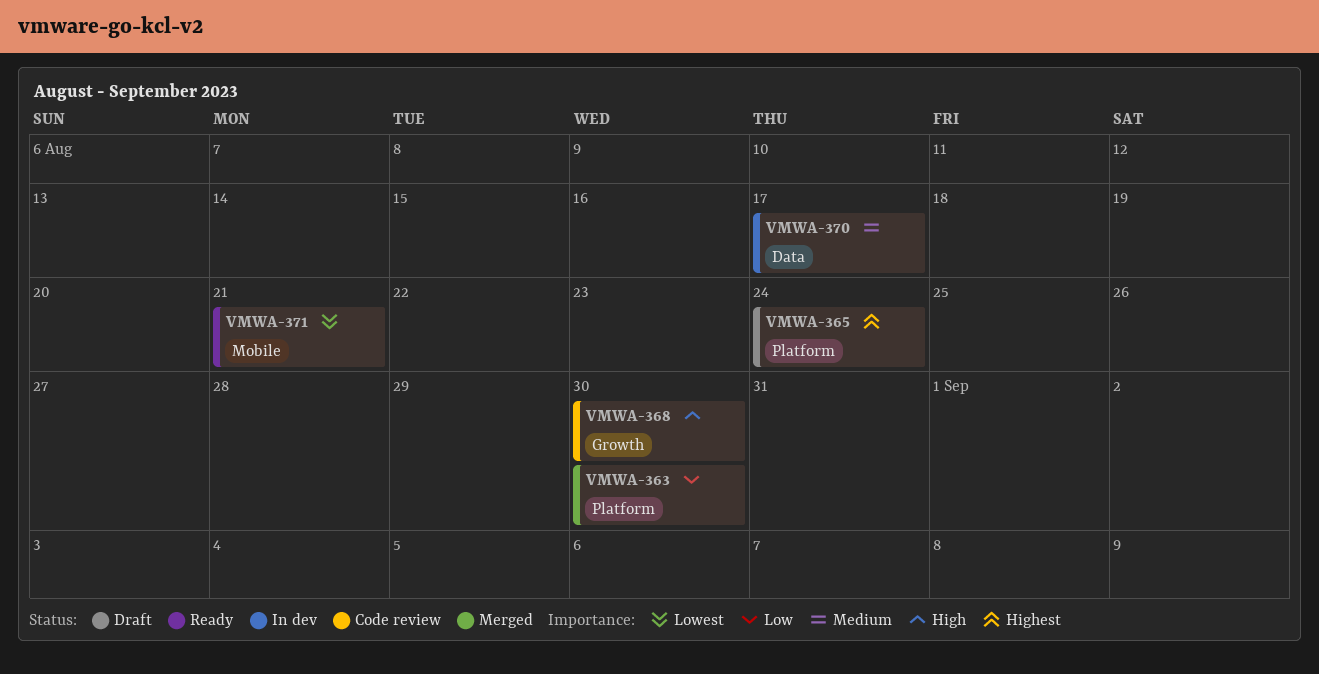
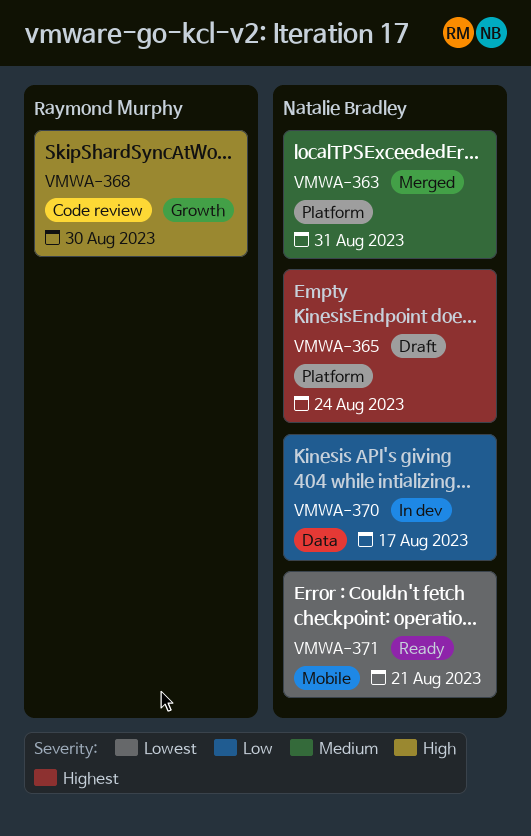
VMWA-363, priority: Low -> Medium
VMWA-363, due: Aug 30 -> Aug 31
VMWA-370, priority: Medium -> Low

